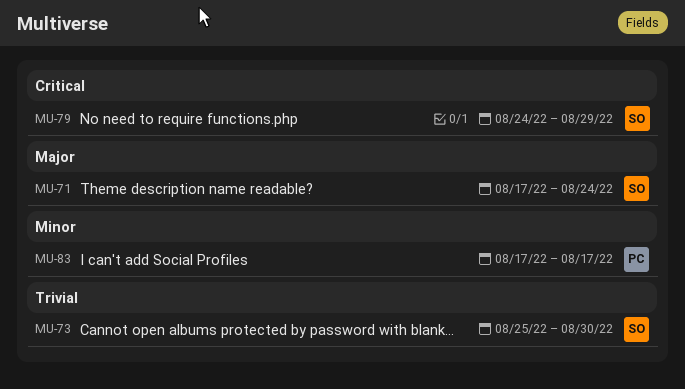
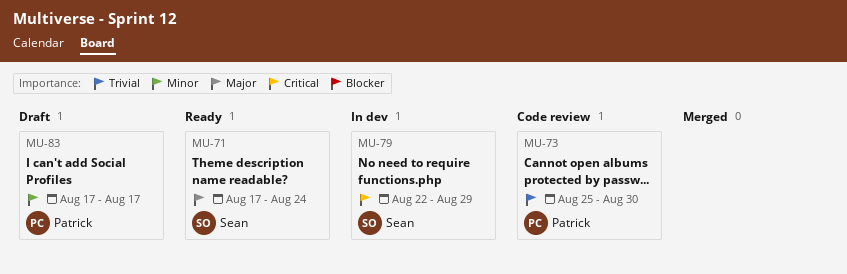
MU-73, owner: Sean -> Patrick
MU-79, start: Aug 24 -> Aug 22

